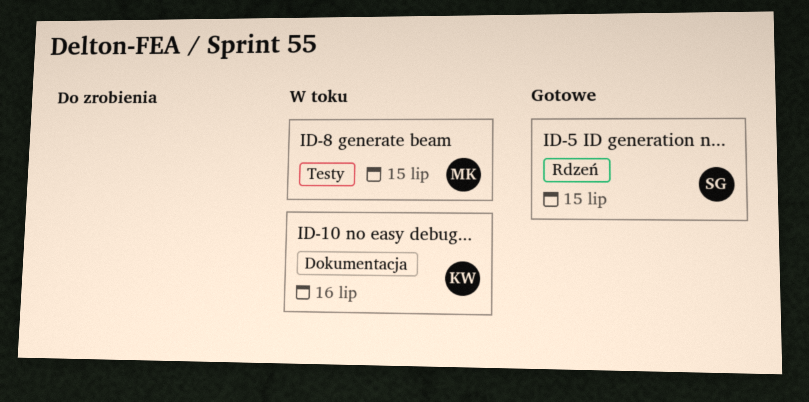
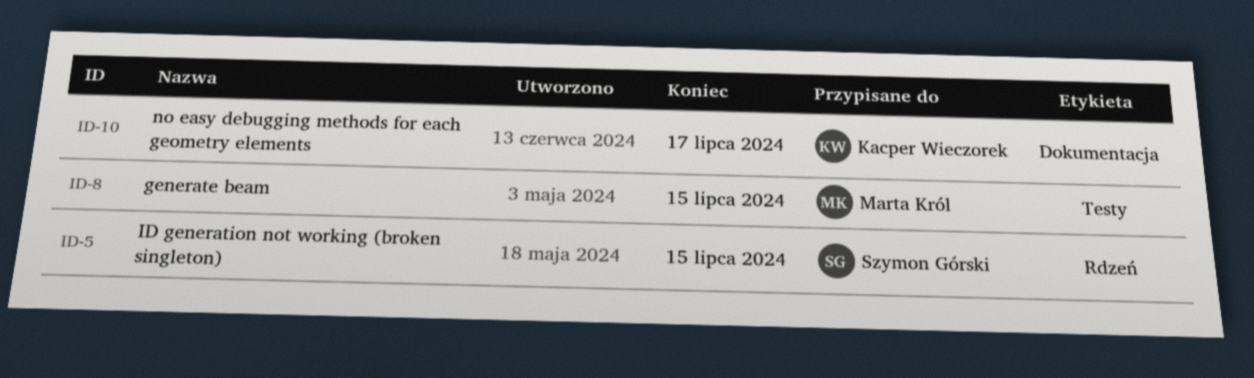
ID-10, due: Jul 16 -> Jul 17

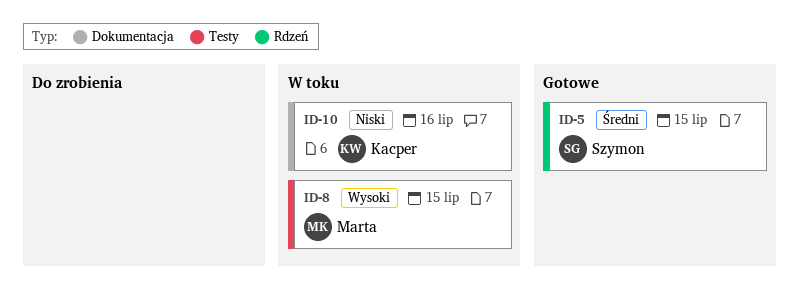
ID-10, due: Jul 17 -> Jul 16

